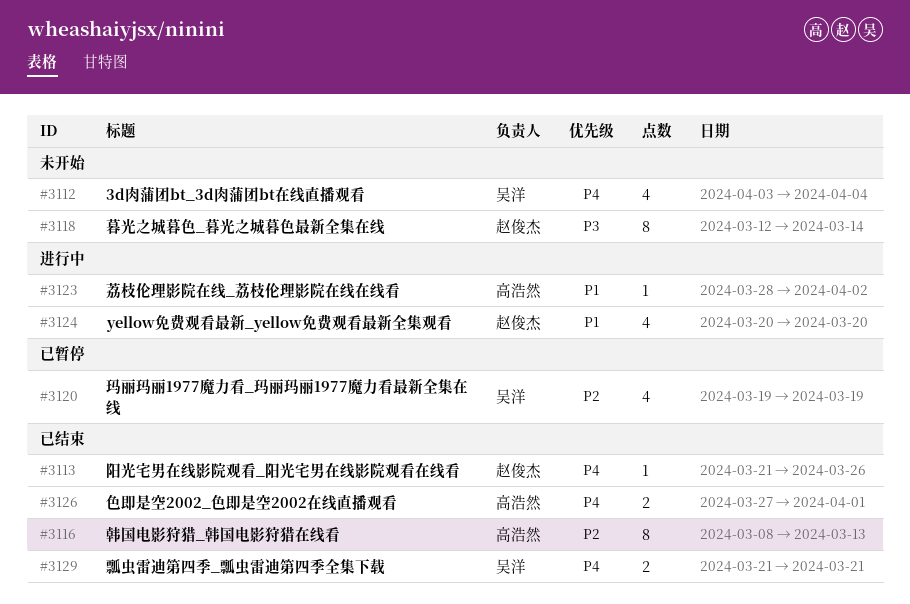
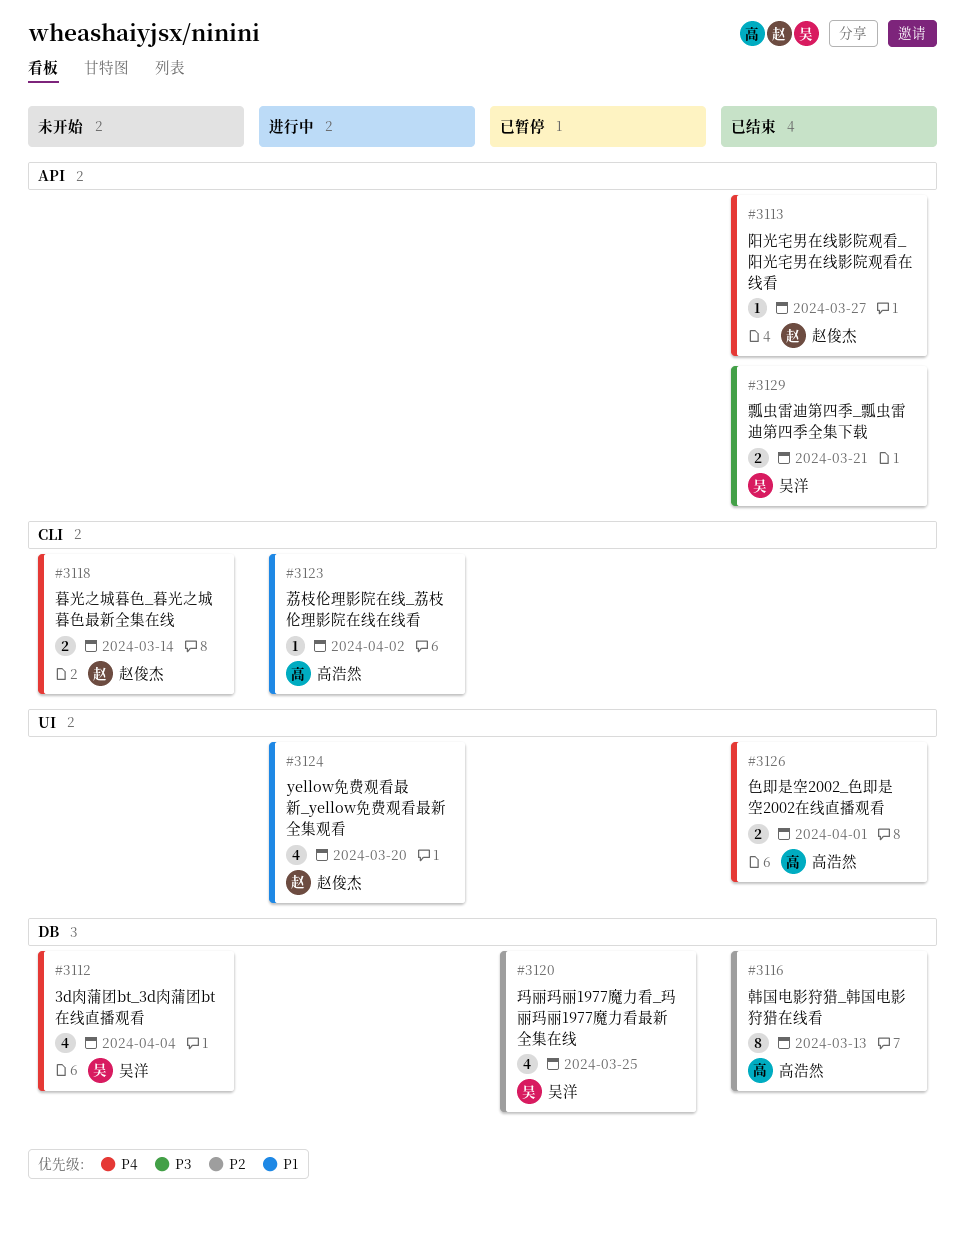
#3113, due: Mar 26 -> Mar 27
#3118, priority: P3 -> P4
#3118, estimate: 8 -> 2
#3120, due: Mar 19 -> Mar 25
#3129, priority: P4 -> P3

